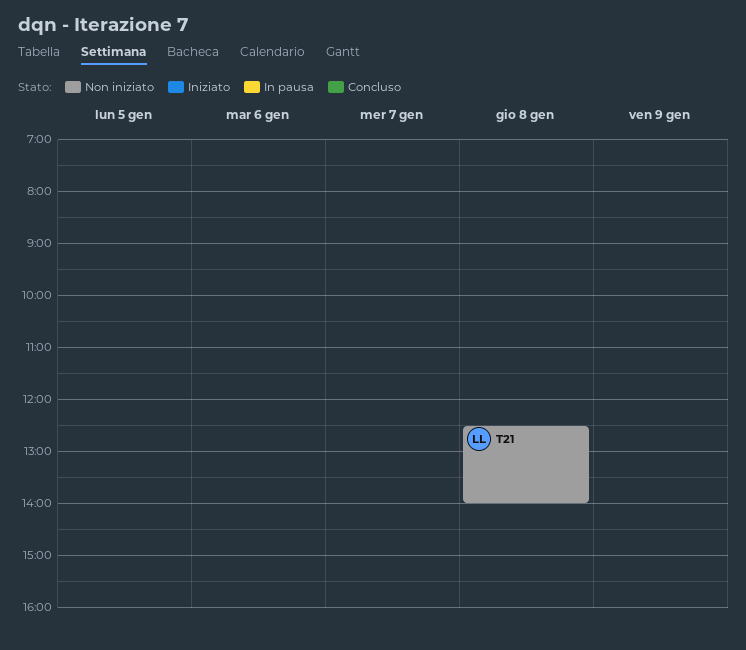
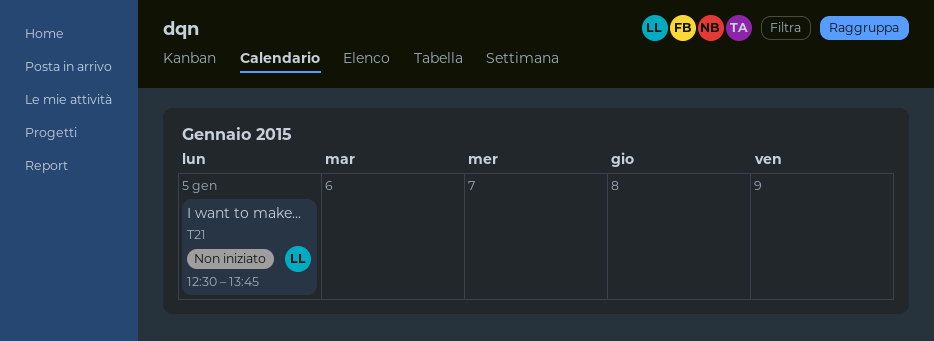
T21, day: Jan 8 -> Jan 5
T21, ends: 14:00 -> 13:45

